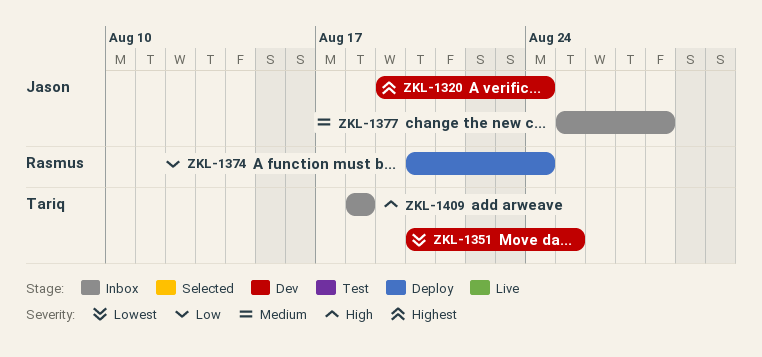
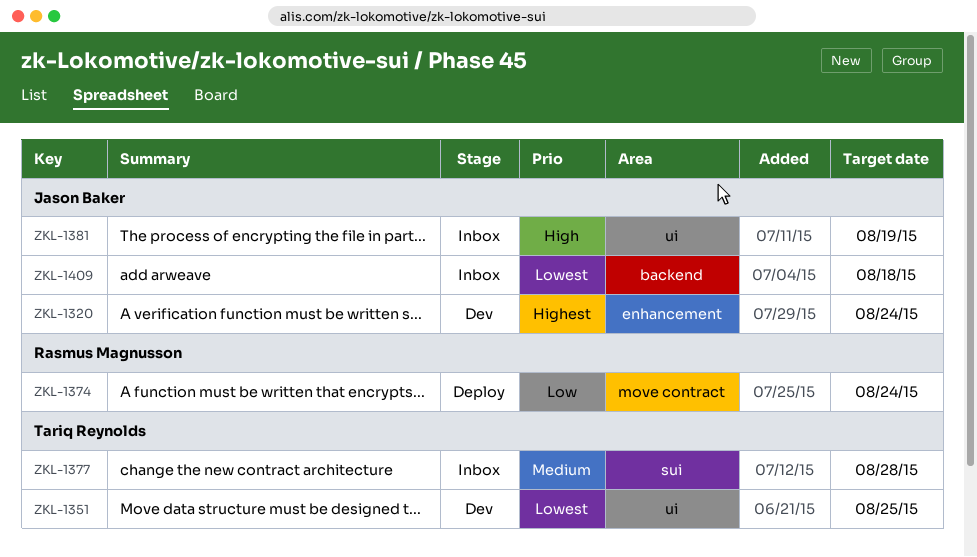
ZKL-1377, owner: Jason Baker -> Tariq Reynolds
ZKL-1381: none -> present
ZKL-1409, owner: Tariq Reynolds -> Jason Baker
ZKL-1409, priority: High -> Lowest

